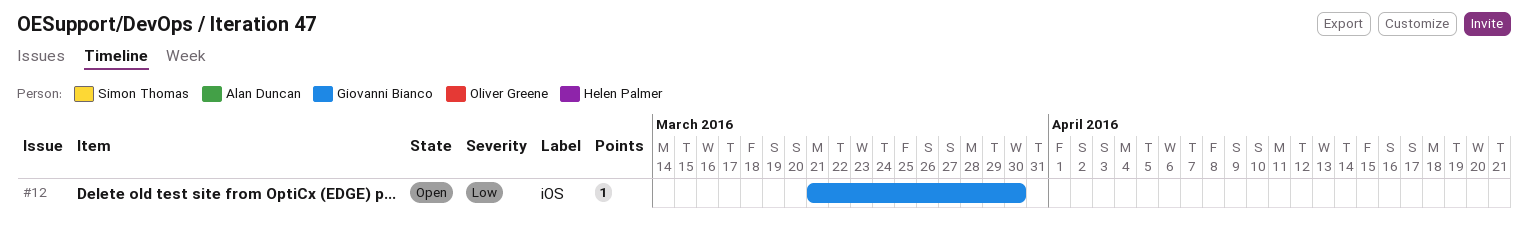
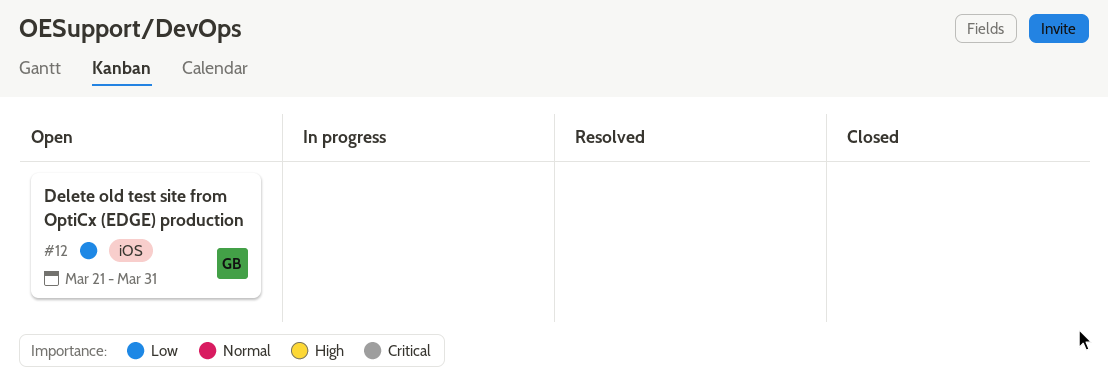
#12, due: Mar 30 -> Mar 31

